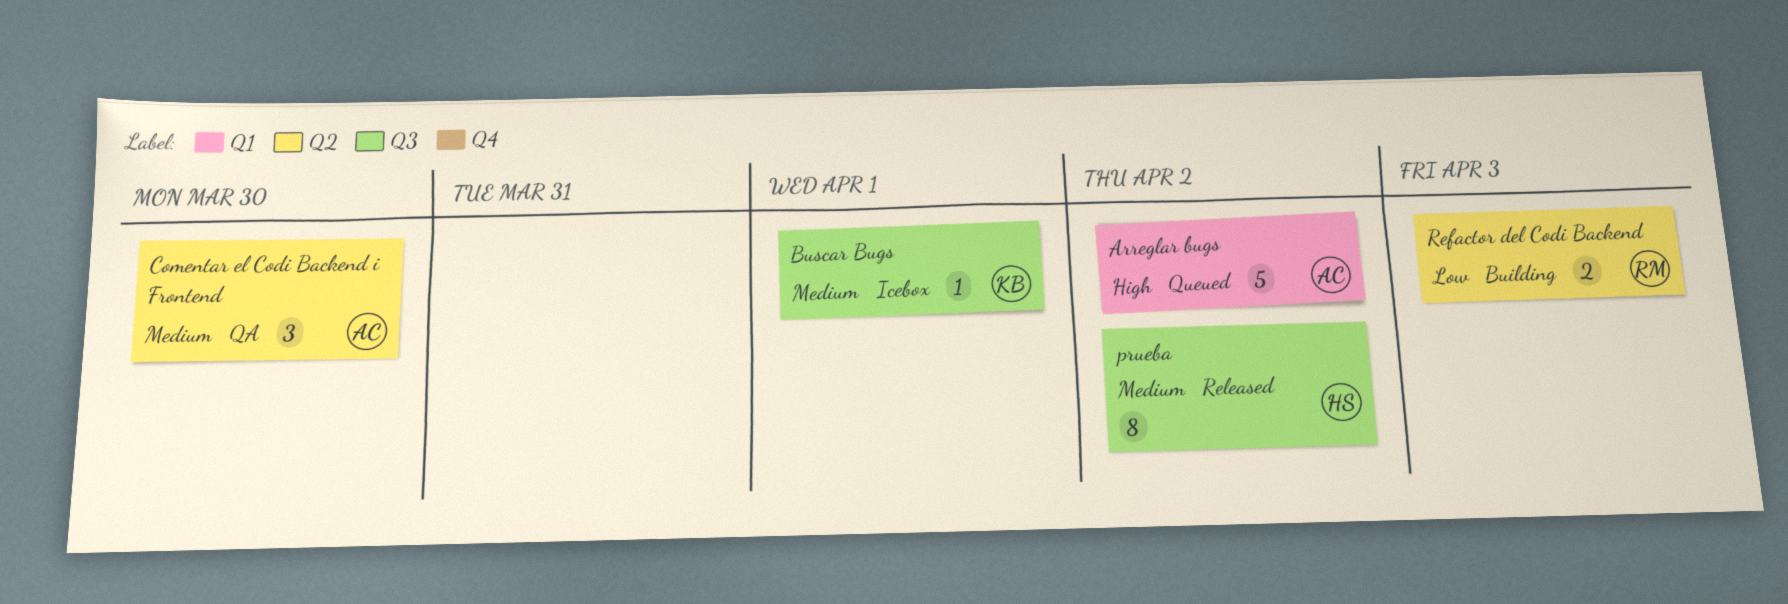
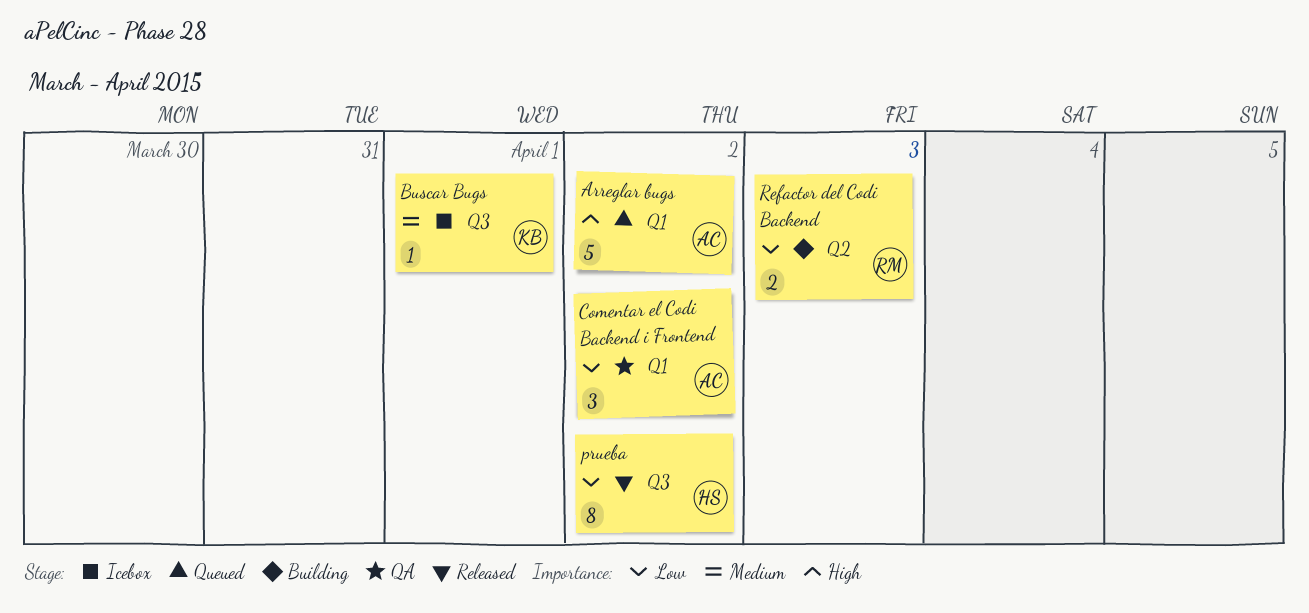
Comentar el Codi Backend i Frontend, priority: Medium -> Low
Comentar el Codi Backend i Frontend, label: Q2 -> Q1
Comentar el Codi Backend i Frontend, due: Mar 30 -> Apr 2
prueba, priority: Medium -> Low

